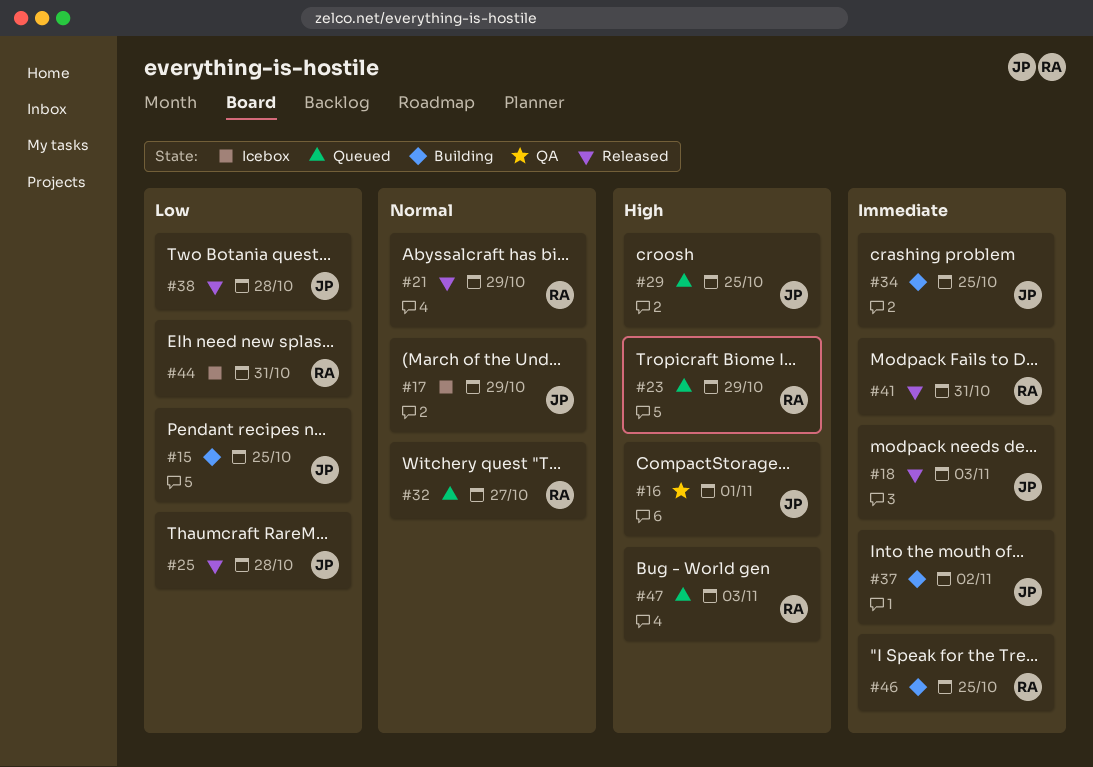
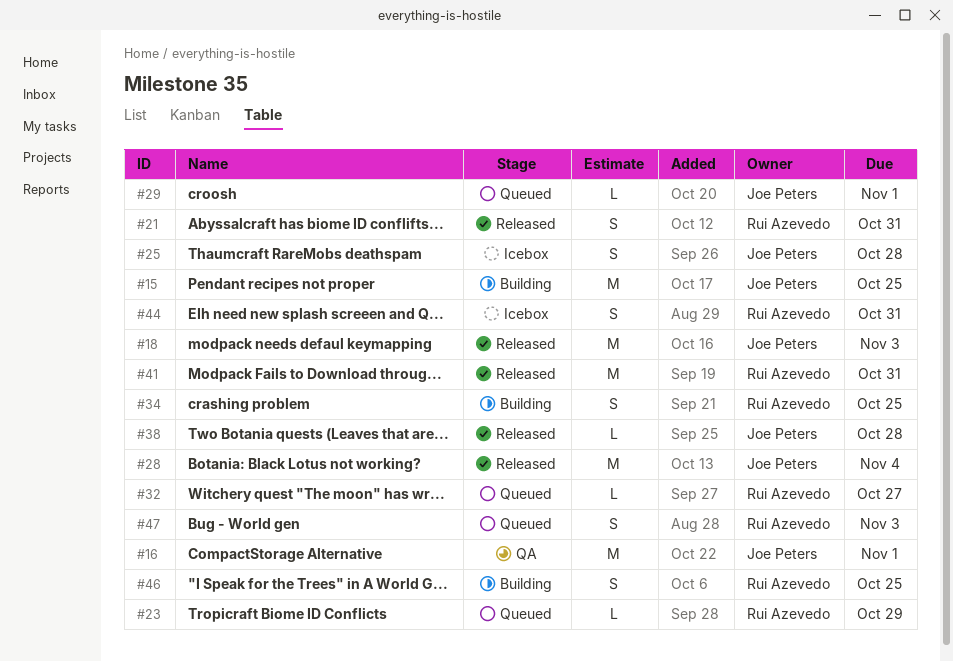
#17: present -> none
#21, due: Oct 29 -> Oct 31
#25, status: Released -> Icebox
#28: none -> present
#29, due: Oct 25 -> Nov 1
#34, owner: Joe Peters -> Rui Azevedo
#37: present -> none

